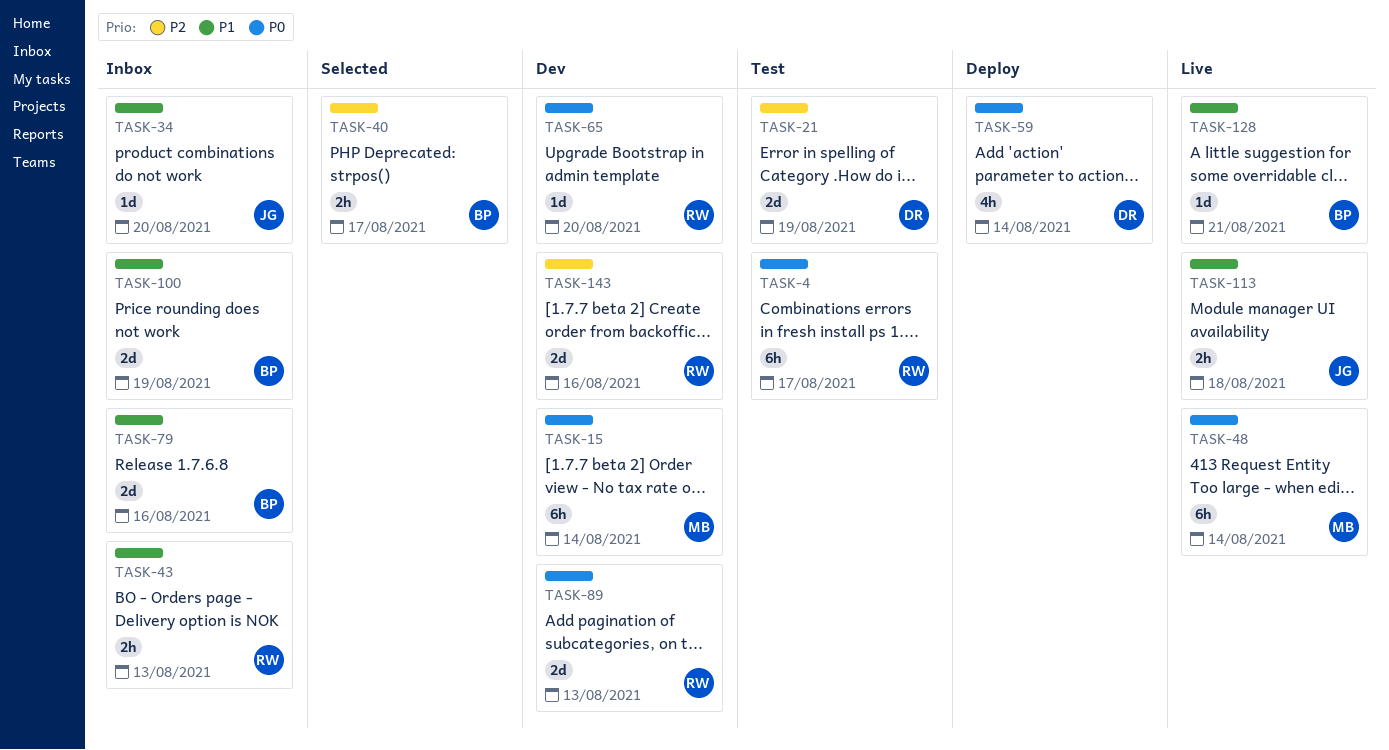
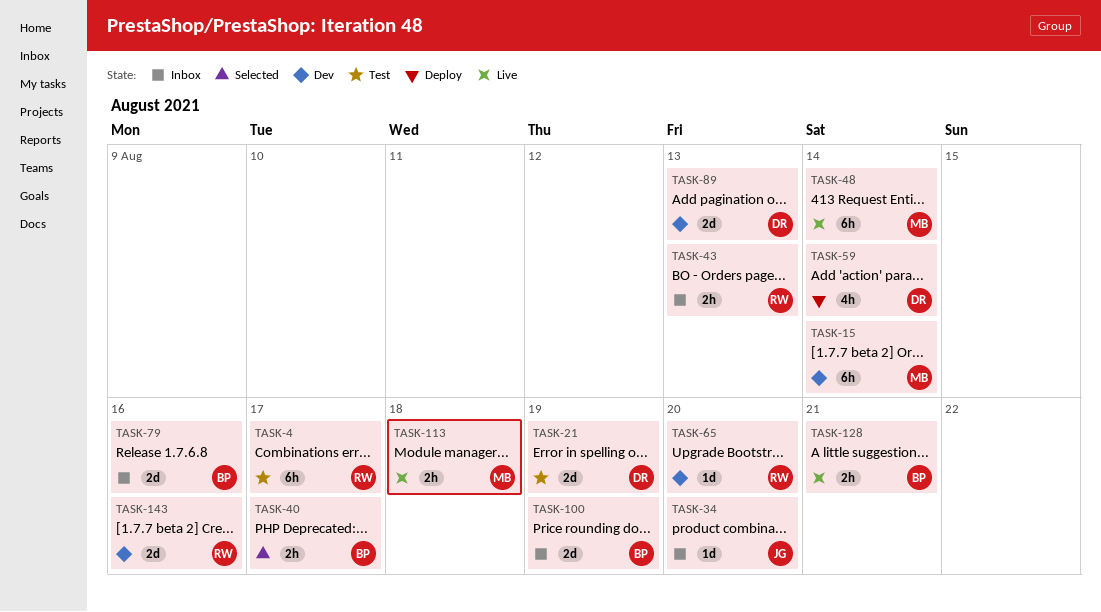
TASK-89, owner: RW -> DR
TASK-113, owner: JG -> MB
TASK-128, estimate: 1d -> 2h

